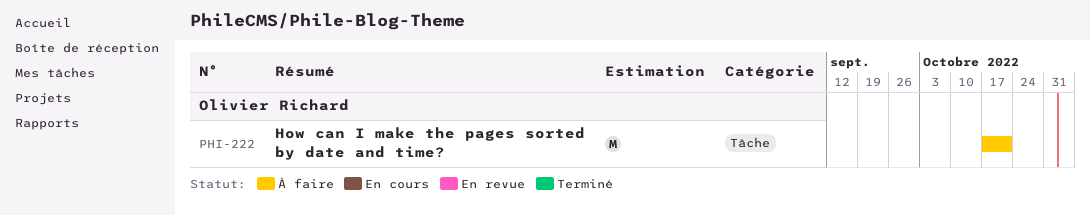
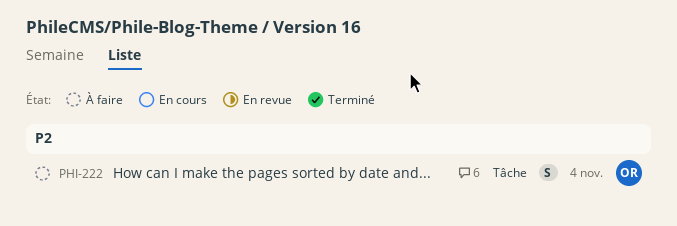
PHI-222, estimate: M -> S
PHI-222, due: Oct 21 -> Nov 4

